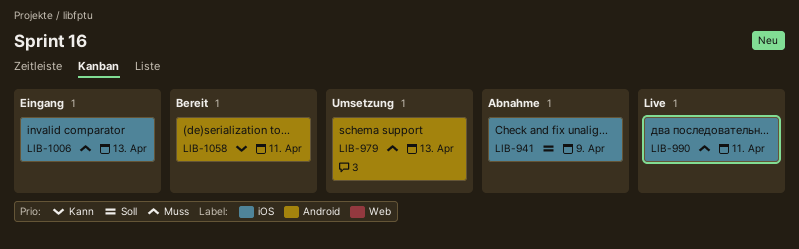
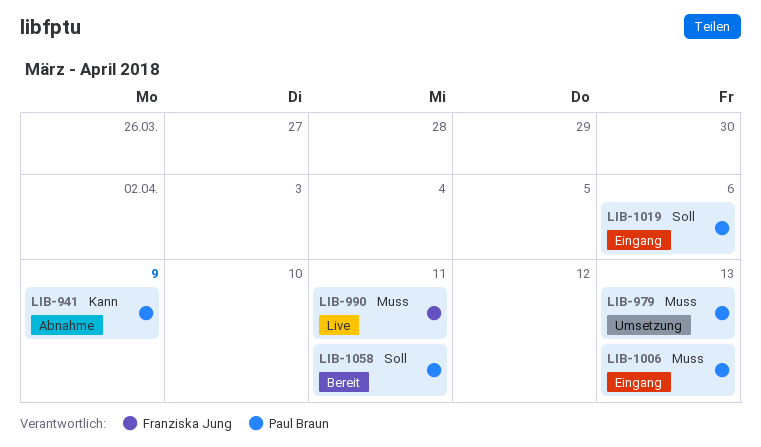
LIB-941, priority: Soll -> Kann
LIB-1019: none -> present
LIB-1058, priority: Kann -> Soll

